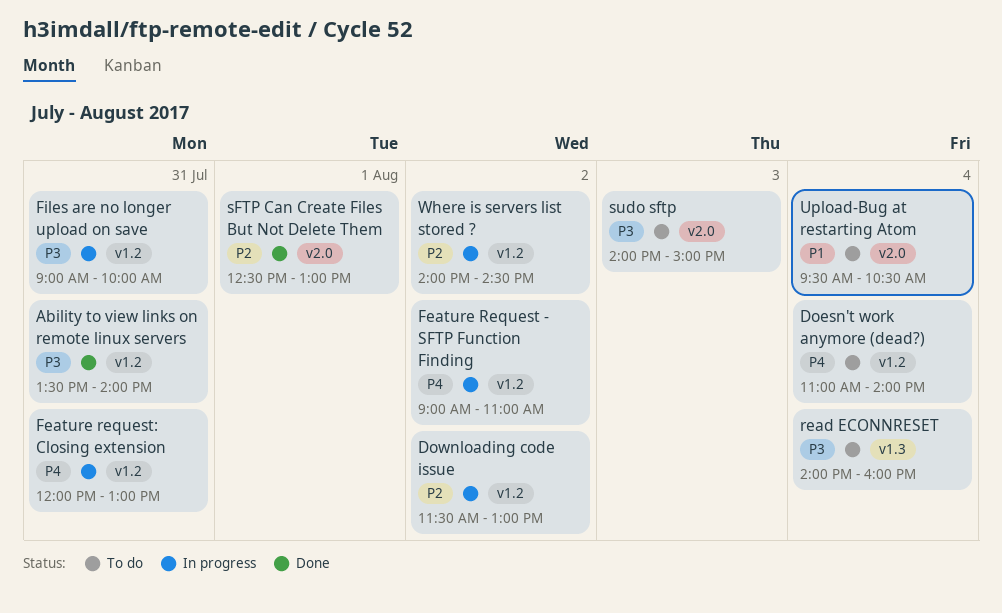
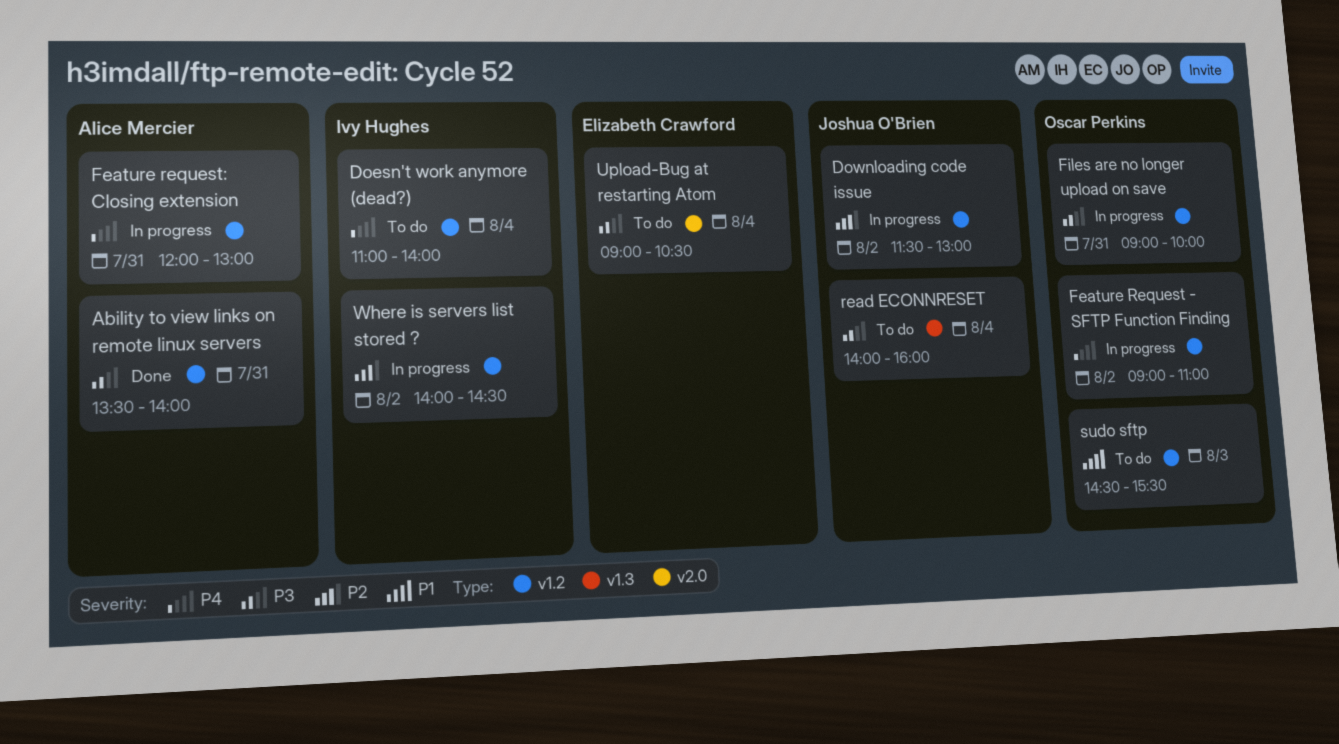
sFTP Can Create Files But Not Delete Them: present -> none
sudo sftp, priority: P3 -> P1
sudo sftp, label: v2.0 -> v1.2
sudo sftp, begins: 14:00 -> 14:30
sudo sftp, ends: 15:00 -> 15:30
Upload-Bug at restarting Atom, priority: P1 -> P3
Upload-Bug at restarting Atom, begins: 09:30 -> 09:00

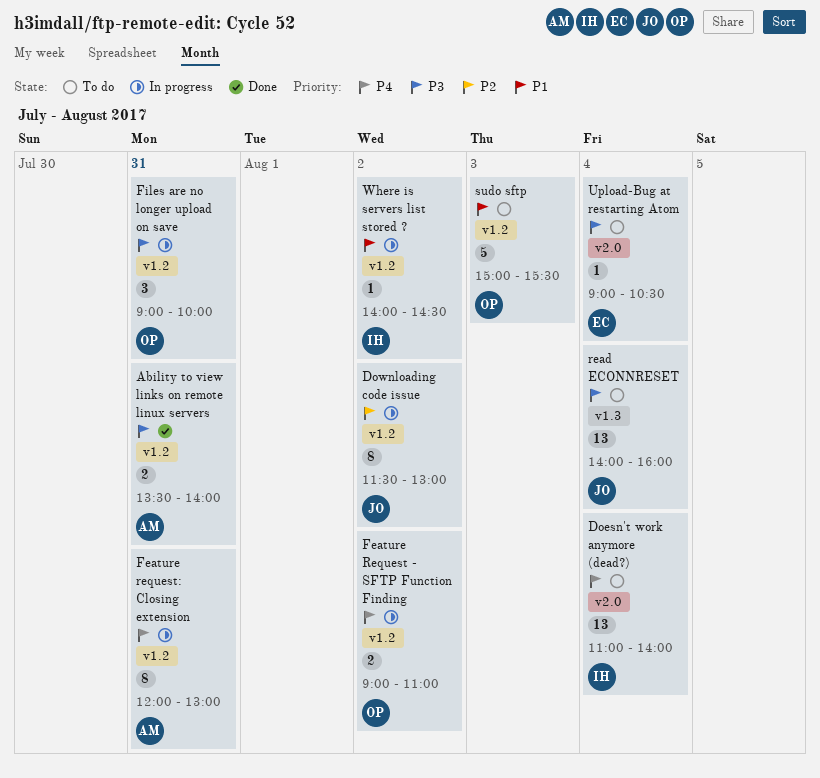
Doesn't work anymore (dead?), label: v1.2 -> v2.0
sudo sftp, begins: 14:30 -> 15:00
Where is servers list stored ?, priority: P2 -> P1

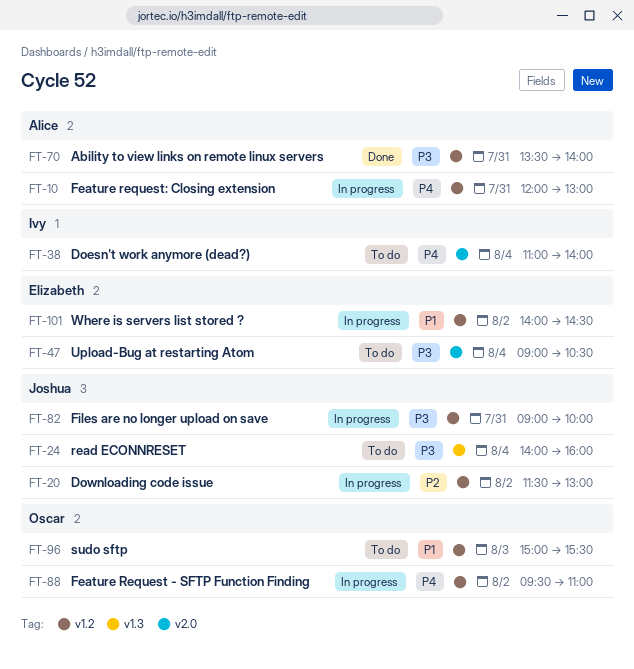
Feature Request - SFTP Function Finding, begins: 09:00 -> 09:30
Files are no longer upload on save, owner: Oscar -> Joshua
Where is servers list stored ?, owner: Ivy -> Elizabeth

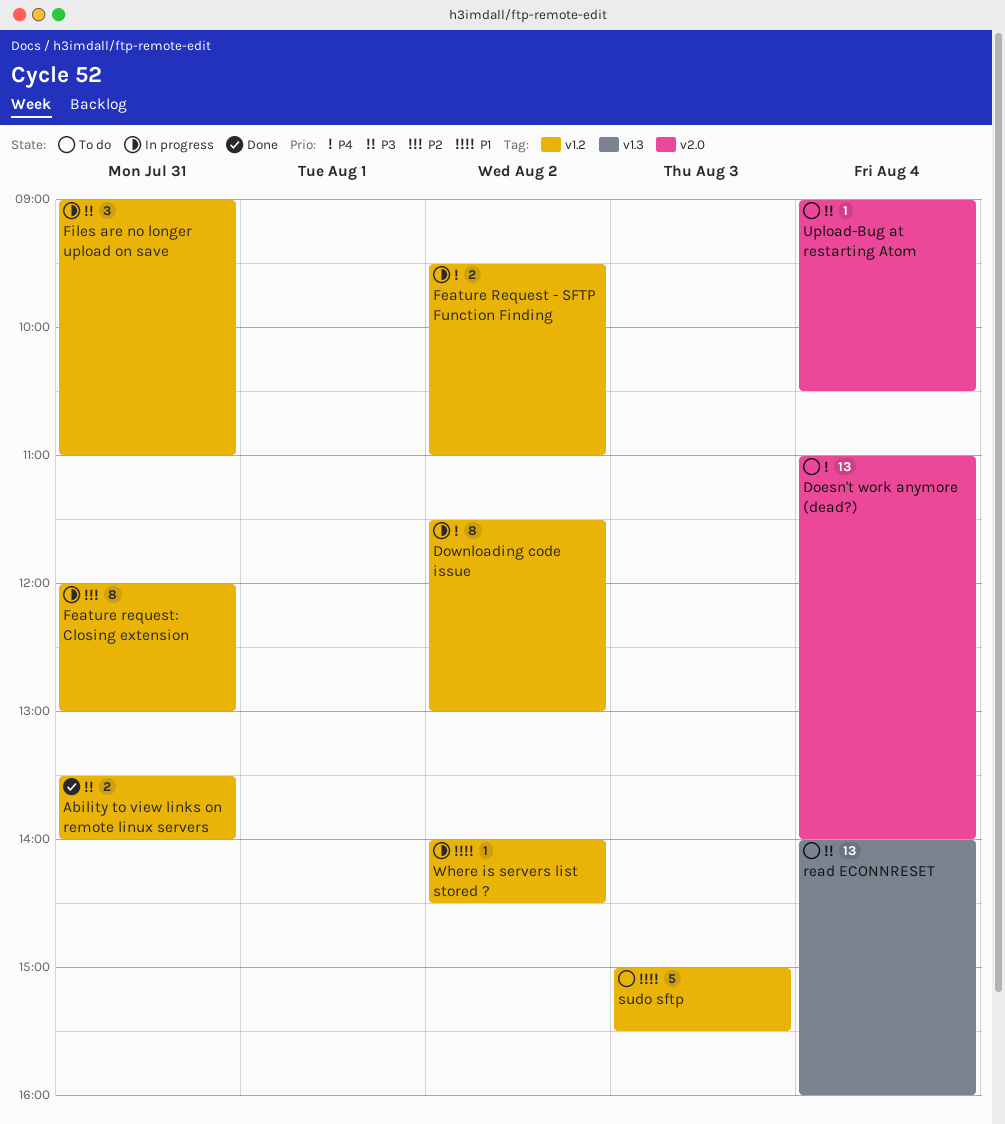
Downloading code issue, priority: P2 -> P4
Feature request: Closing extension, priority: P4 -> P2
Files are no longer upload on save, ends: 10:00 -> 11:00

